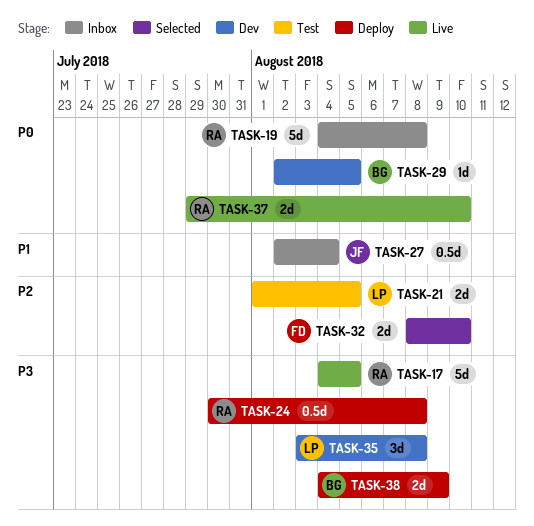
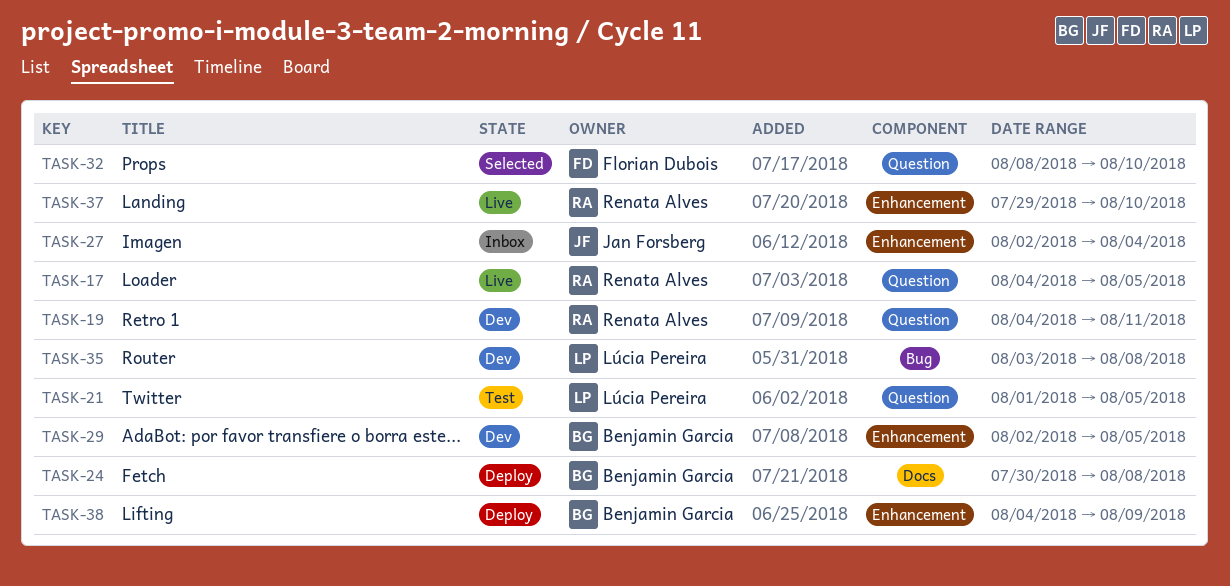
TASK-19, status: Inbox -> Dev
TASK-19, due: Aug 8 -> Aug 11
TASK-24, owner: Renata Alves -> Benjamin Garcia

